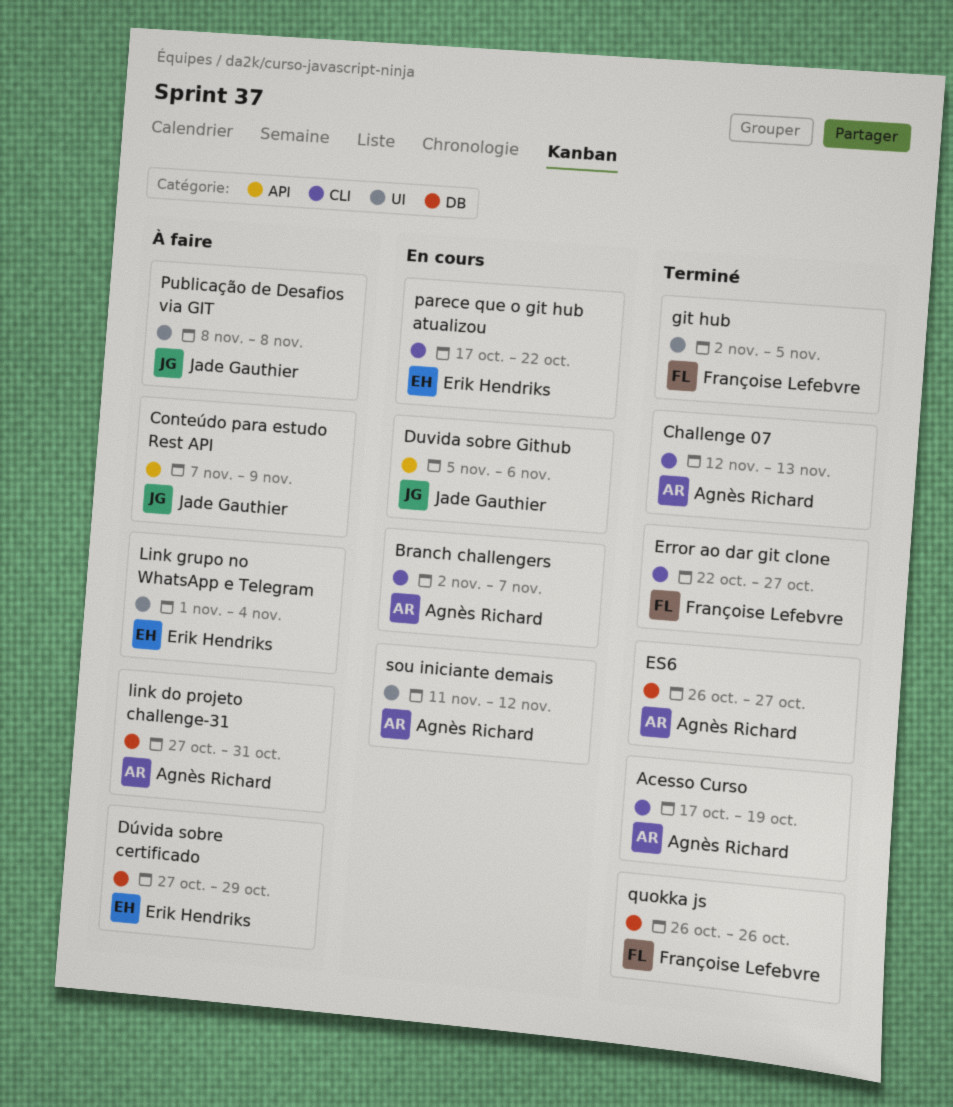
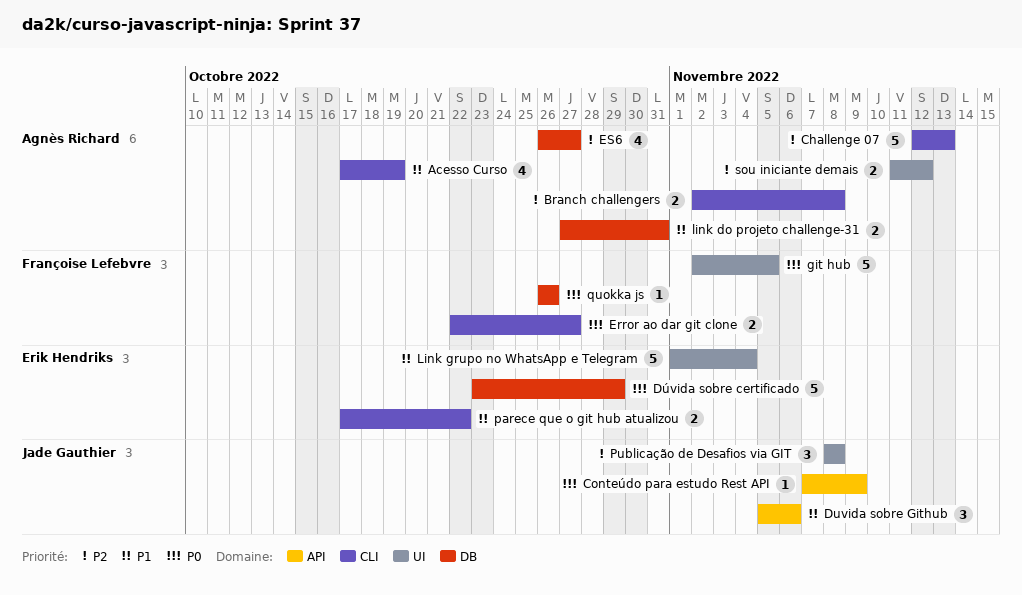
Branch challengers, due: Nov 7 -> Nov 8
Dúvida sobre certificado, start: Oct 27 -> Oct 23

